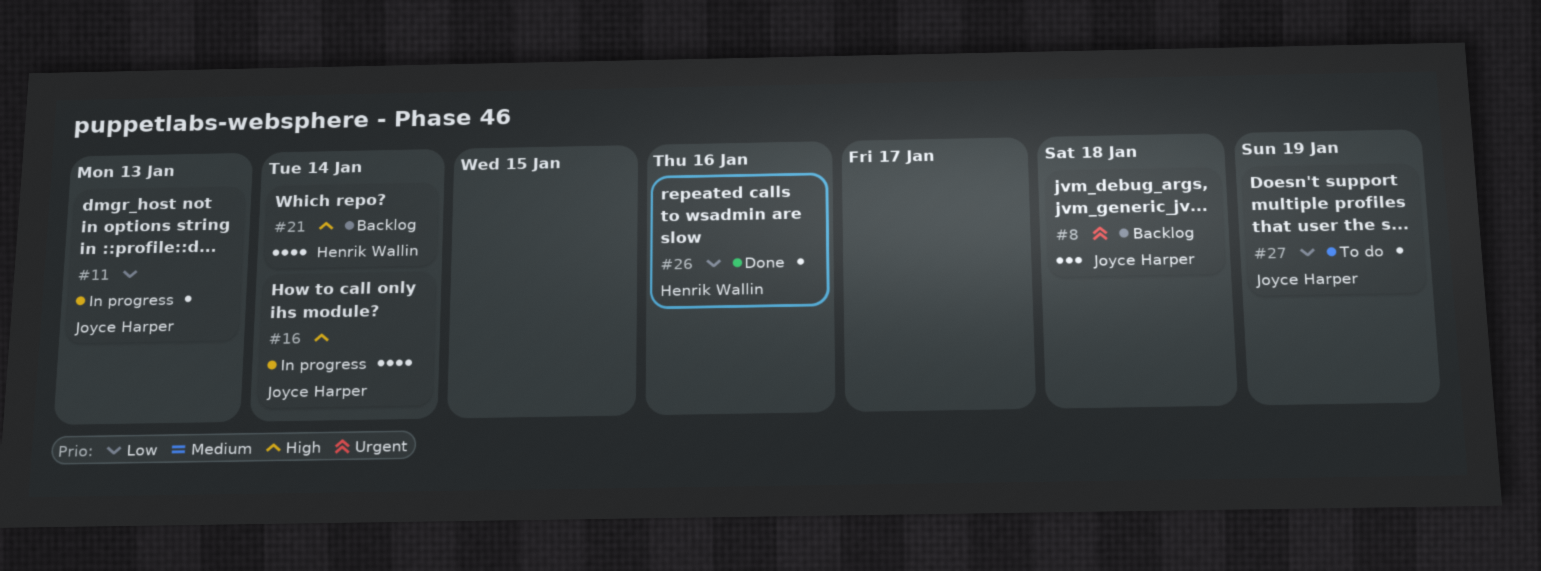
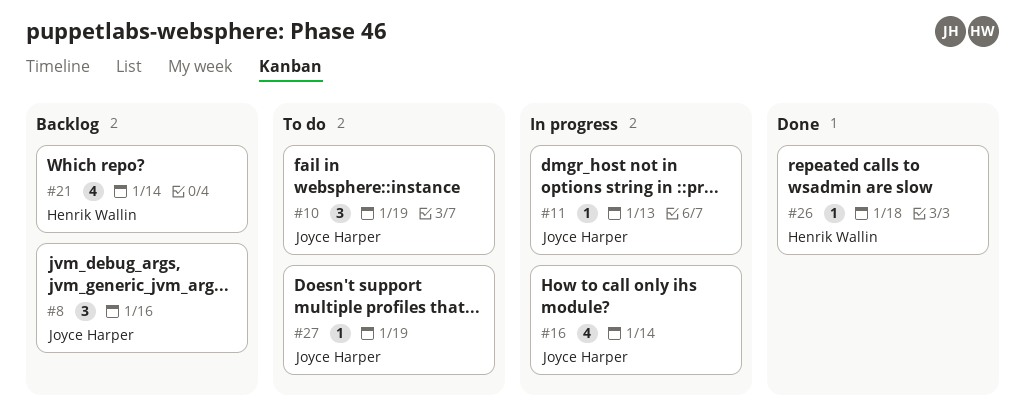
#8, due: Jan 18 -> Jan 16
#10: none -> present
#26, due: Jan 16 -> Jan 18

